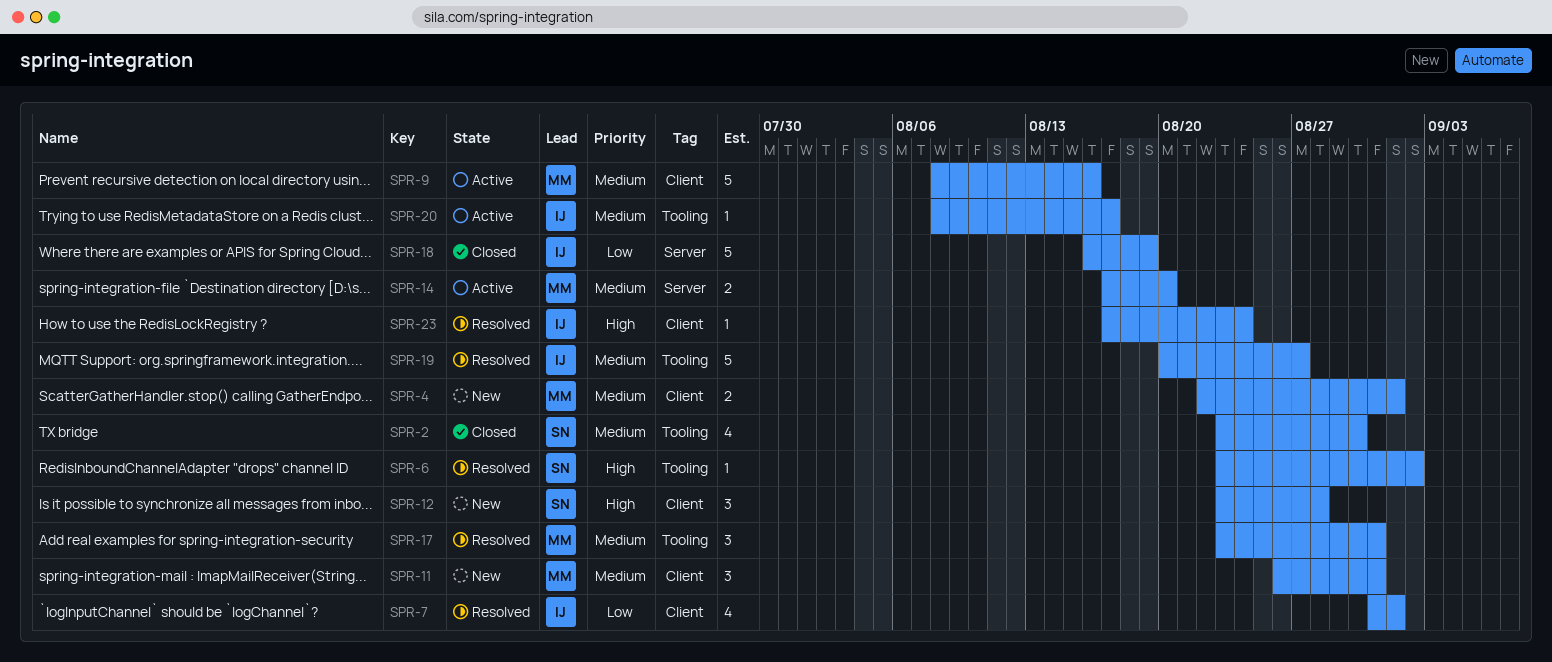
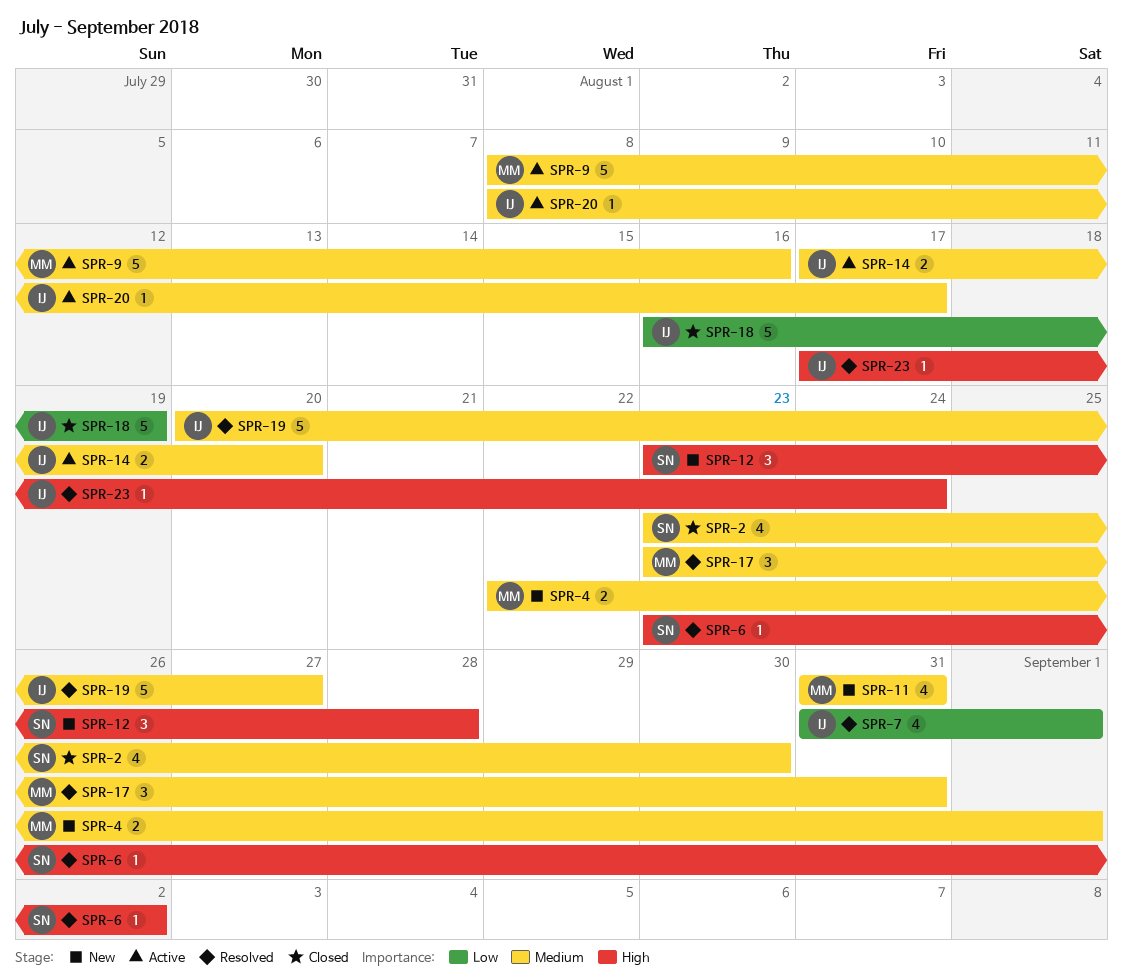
SPR-11, estimate: 3 -> 4
SPR-11, start: Aug 26 -> Aug 31
SPR-14, owner: MM -> IJ

